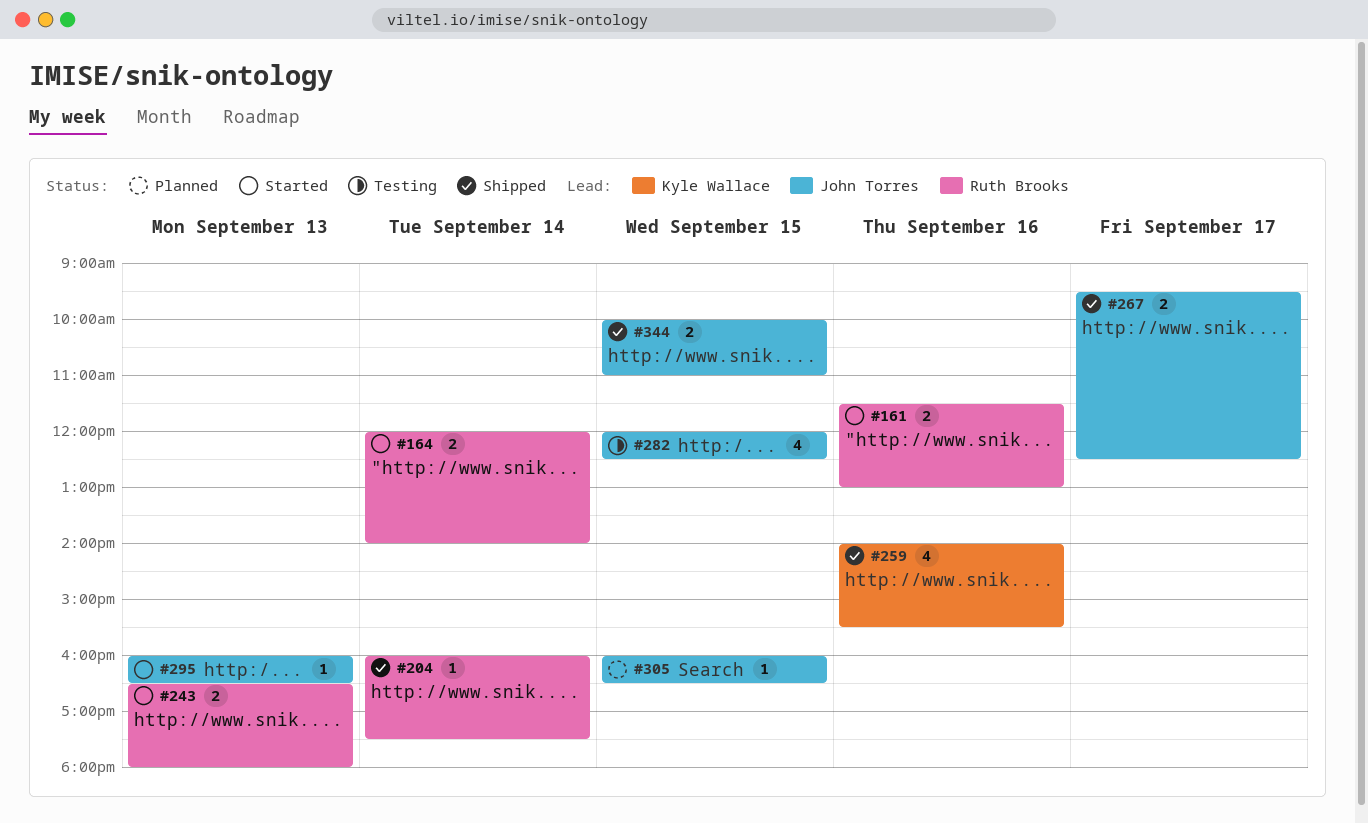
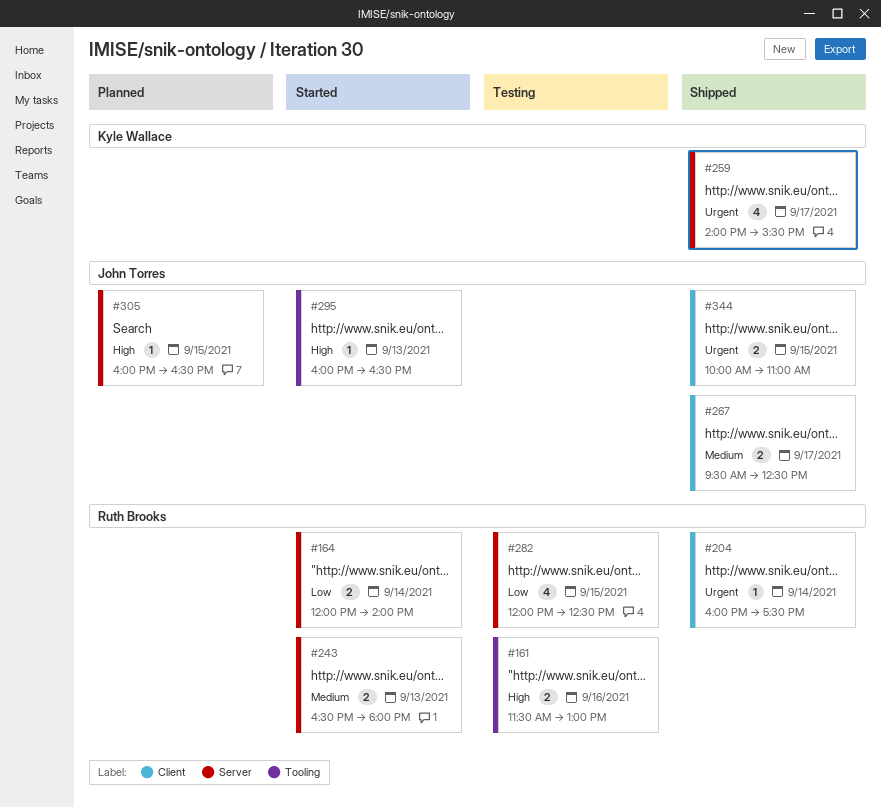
#161, status: Started -> Testing
#259, day: Sep 16 -> Sep 17
#282, owner: John Torres -> Ruth Brooks

